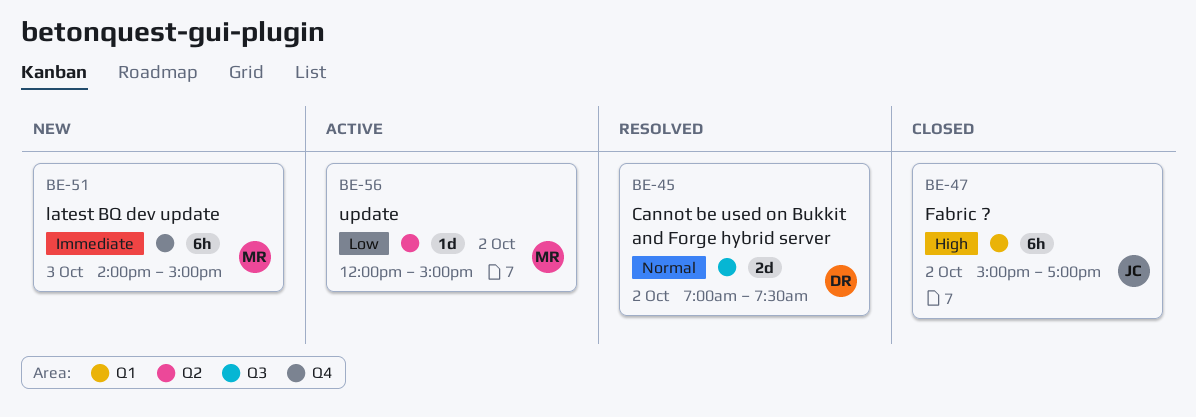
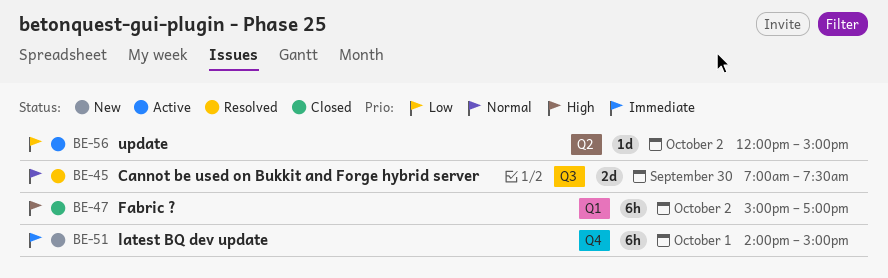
BE-45, day: Oct 2 -> Sep 30
BE-51, day: Oct 3 -> Oct 1

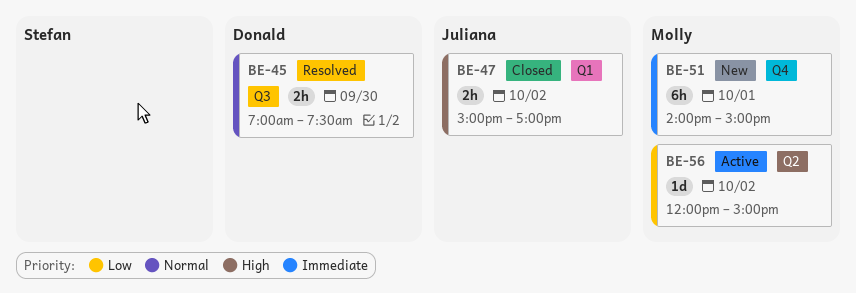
BE-45, estimate: 2d -> 2h
BE-47, estimate: 6h -> 2h

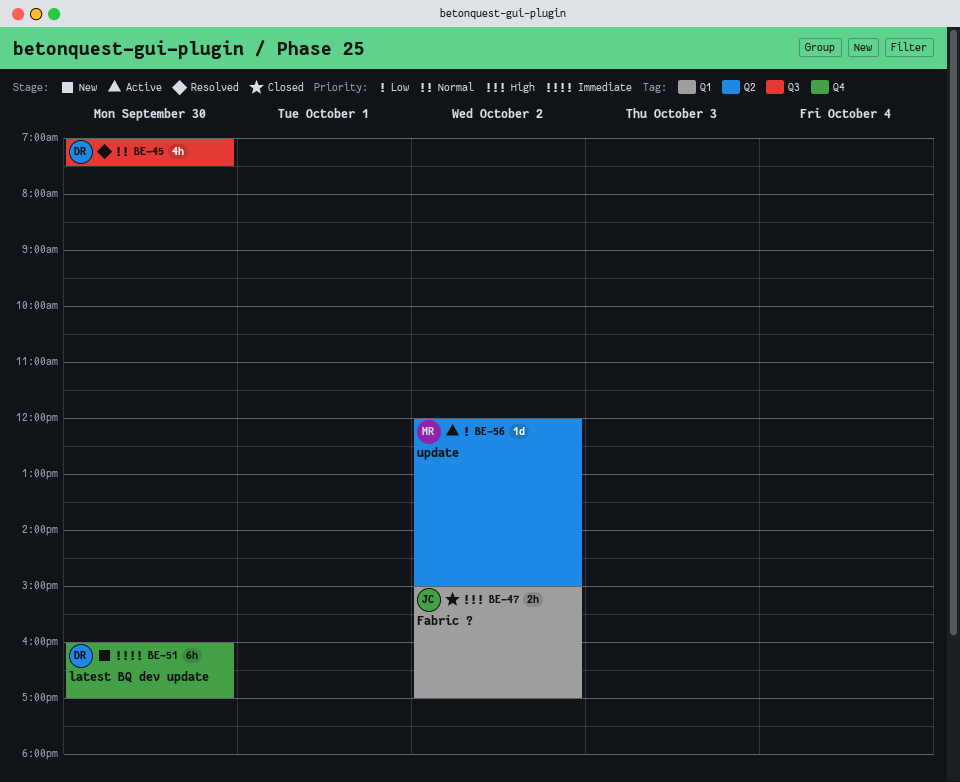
BE-45, estimate: 2h -> 4h
BE-51, owner: Molly -> Donald
BE-51, day: Oct 1 -> Sep 30
BE-51, begins: 14:00 -> 16:00
BE-51, ends: 15:00 -> 17:00

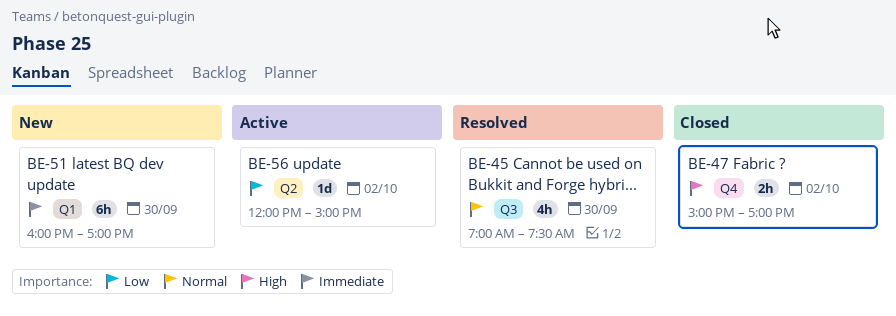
BE-47, label: Q1 -> Q4
BE-51, label: Q4 -> Q1

